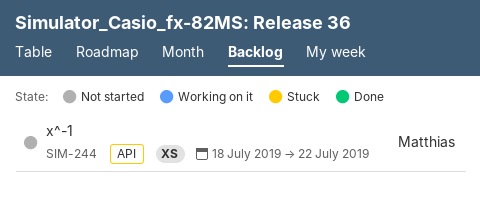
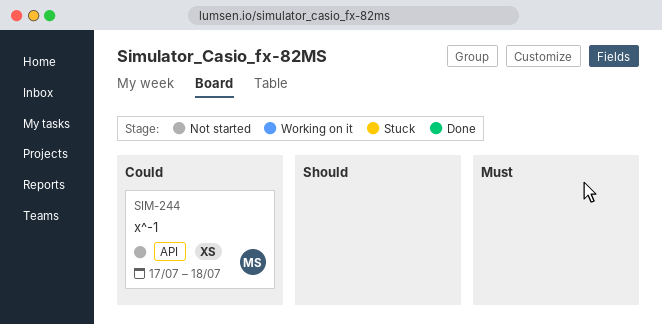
SIM-244, start: Jul 18 -> Jul 17
SIM-244, due: Jul 22 -> Jul 18

